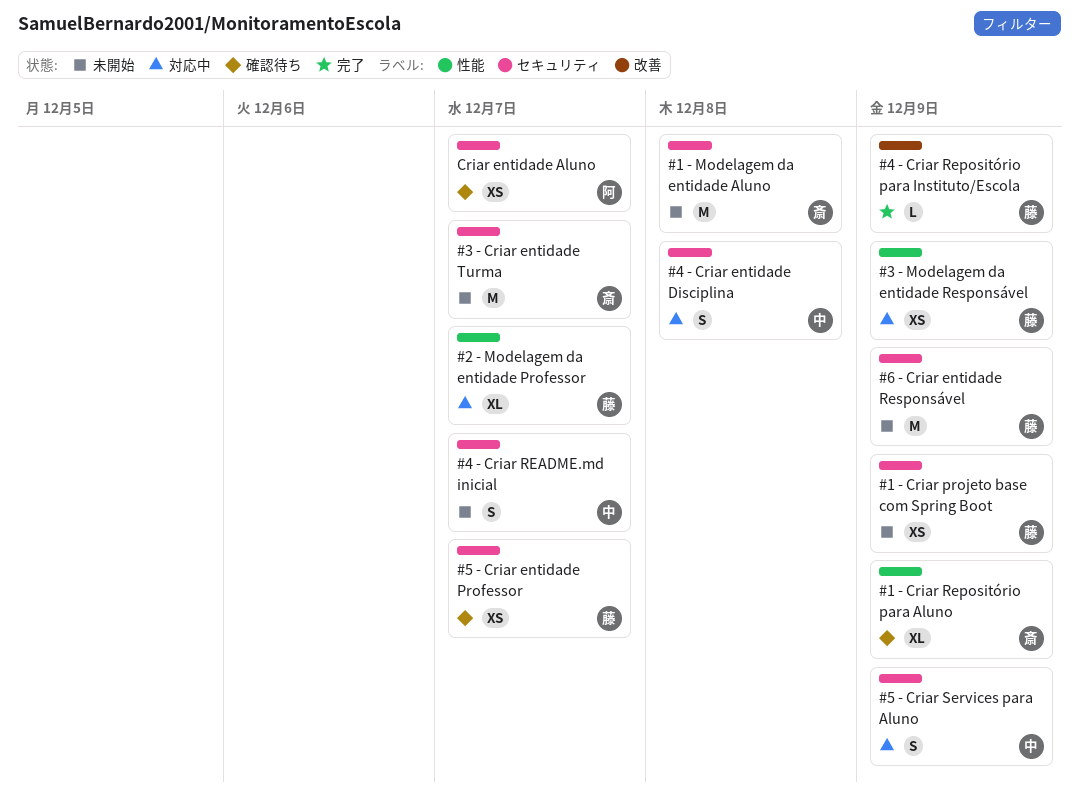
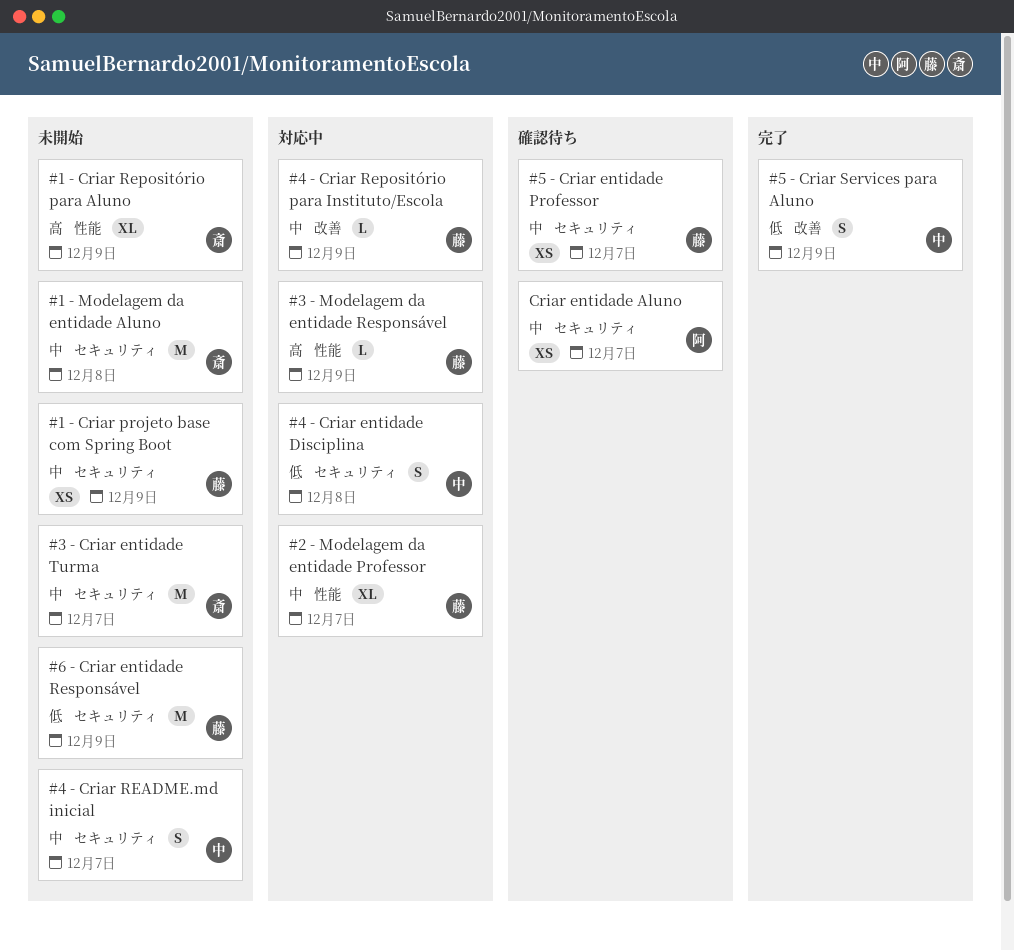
#1 - Criar Repositório para Aluno, status: 確認待ち -> 未開始
#3 - Modelagem da entidade Responsável, estimate: XS -> L
#4 - Criar Repositório para Instituto/Escola, status: 完了 -> 対応中
#5 - Criar Services para Aluno, status: 対応中 -> 完了
#5 - Criar Services para Aluno, label: セキュリティ -> 改善

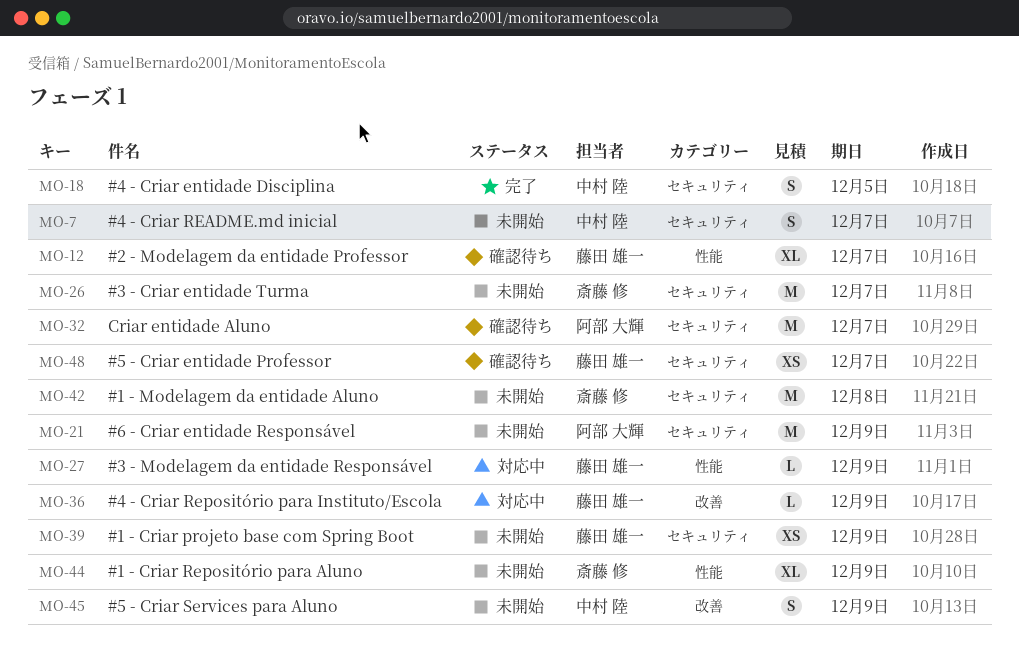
#2 - Modelagem da entidade Professor, status: 対応中 -> 確認待ち
#4 - Criar entidade Disciplina, status: 対応中 -> 完了
#4 - Criar entidade Disciplina, due: Dec 8 -> Dec 5
#5 - Criar Services para Aluno, status: 完了 -> 未開始
#6 - Criar entidade Responsável, owner: 藤田 雄一 -> 阿部 大輝
Criar entidade Aluno, estimate: XS -> M

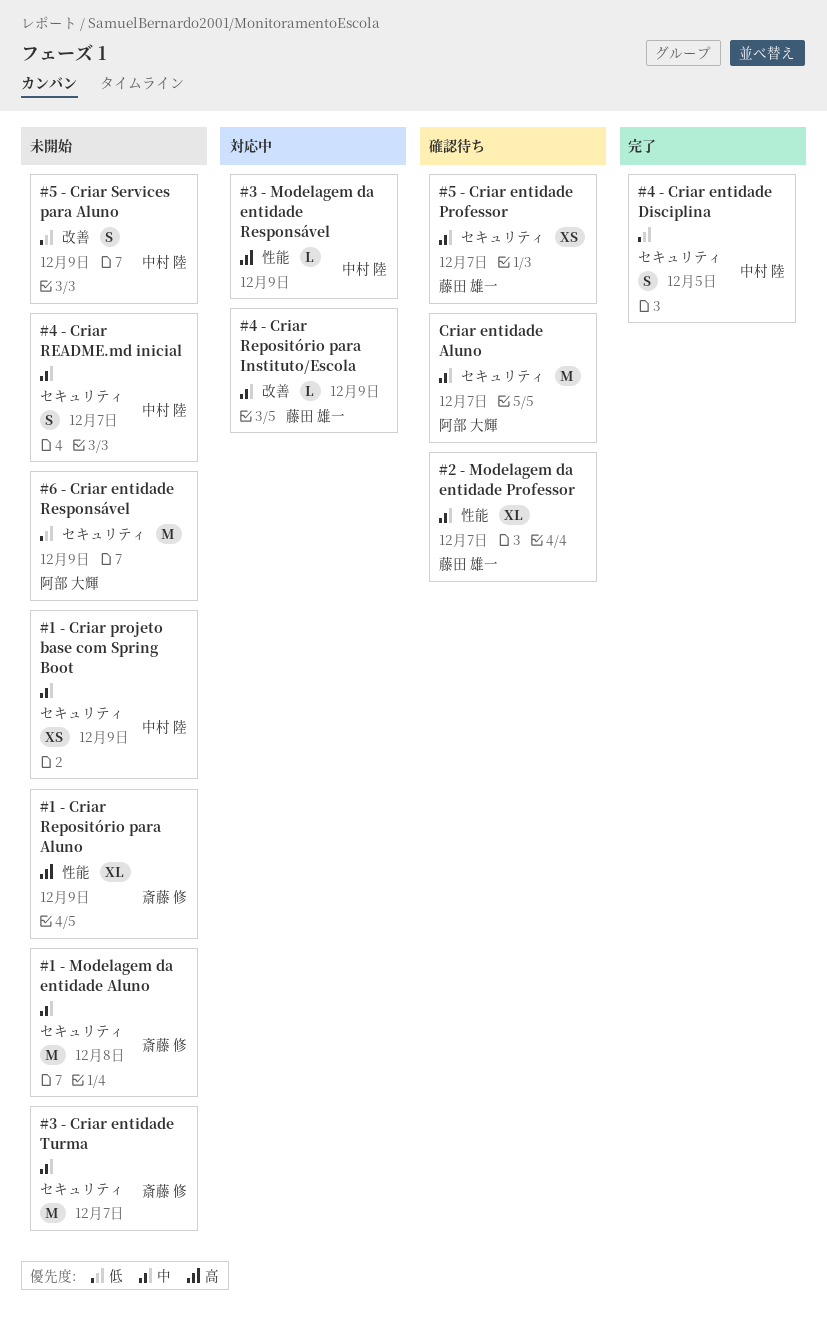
#1 - Criar projeto base com Spring Boot, owner: 藤田 雄一 -> 中村 陸
#3 - Modelagem da entidade Responsável, owner: 藤田 雄一 -> 中村 陸

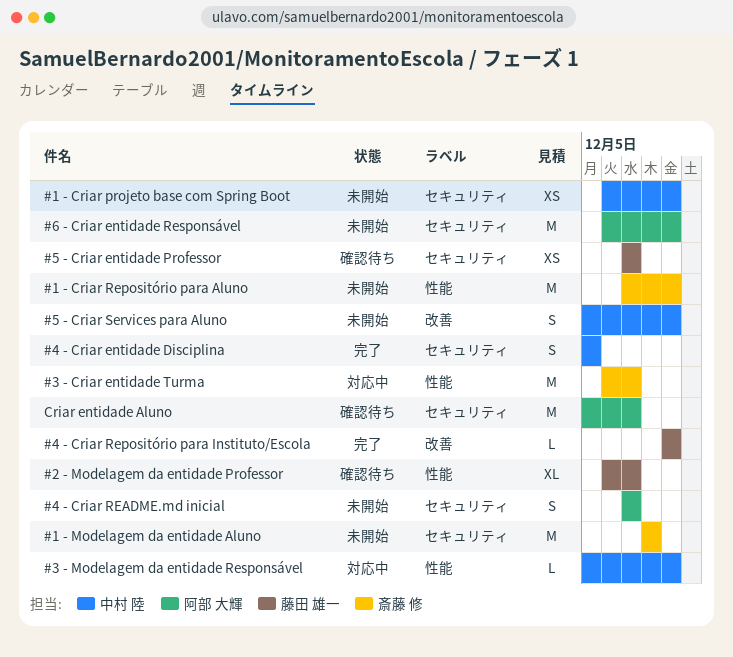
#1 - Criar Repositório para Aluno, estimate: XL -> M
#3 - Criar entidade Turma, status: 未開始 -> 対応中
#3 - Criar entidade Turma, label: セキュリティ -> 性能
#4 - Criar README.md inicial, owner: 中村 陸 -> 阿部 大輝
#4 - Criar Repositório para Instituto/Escola, status: 対応中 -> 完了

